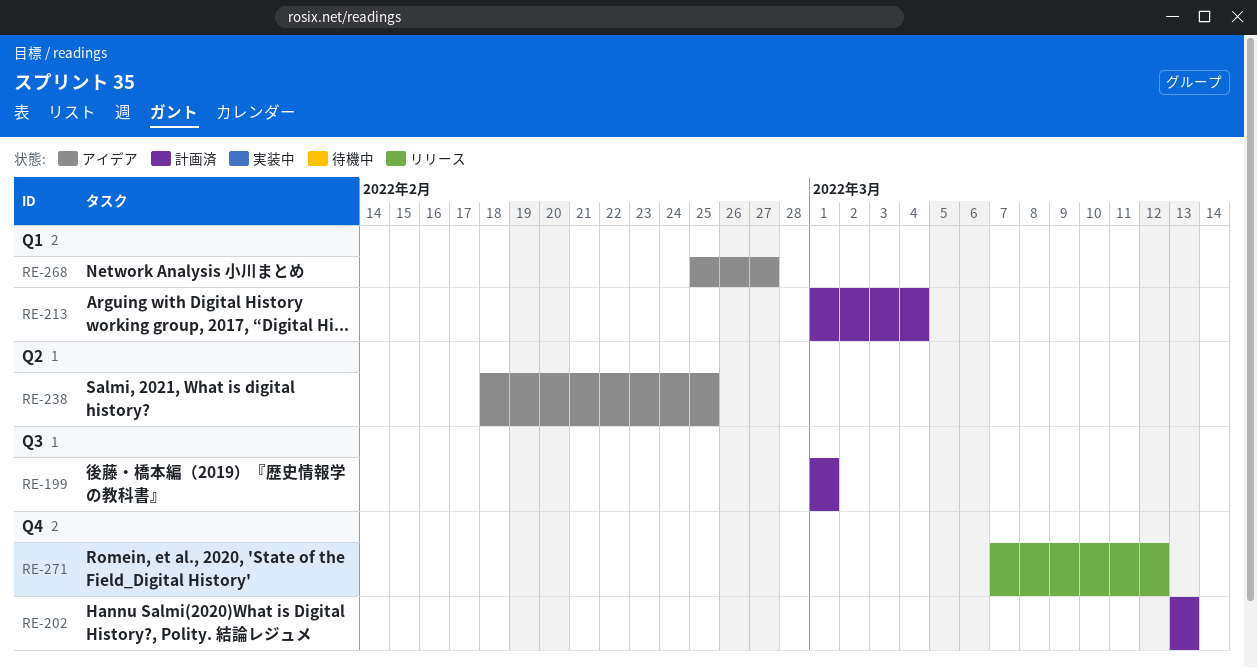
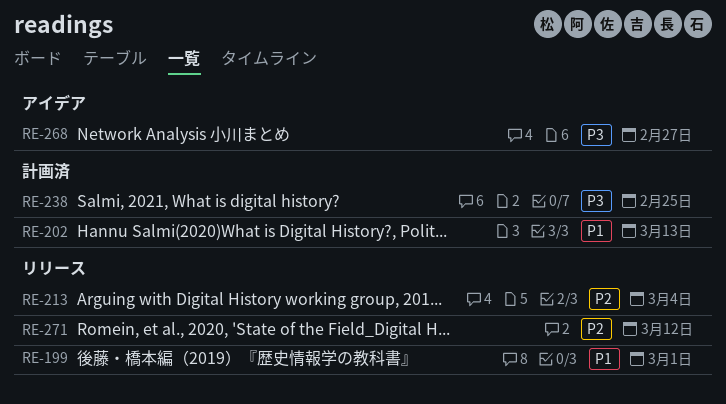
RE-199, status: 計画済 -> リリース
RE-213, status: 計画済 -> リリース
RE-238, status: アイデア -> 計画済

